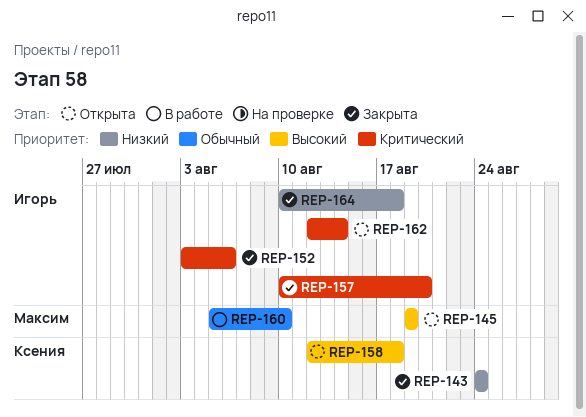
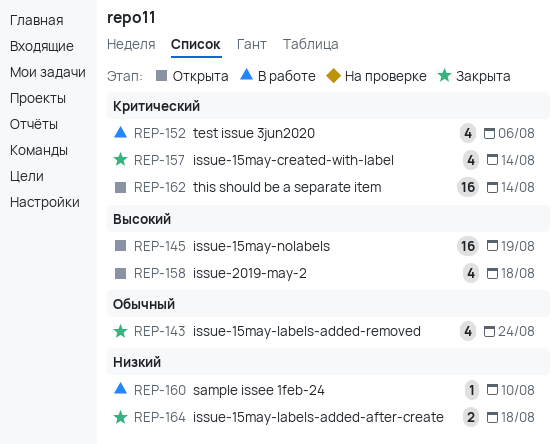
REP-143, priority: Низкий -> Обычный
REP-152, status: Закрыта -> В работе
REP-157, due: Aug 20 -> Aug 14
REP-160, priority: Обычный -> Низкий

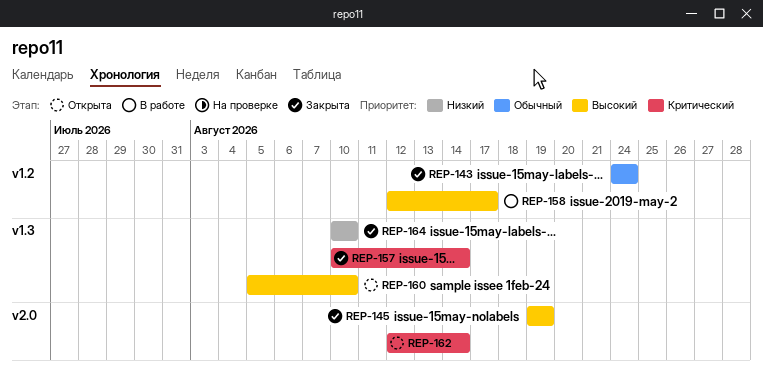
REP-145, status: Открыта -> Закрыта
REP-152: present -> none
REP-158, status: Открыта -> В работе
REP-158, due: Aug 18 -> Aug 17
REP-160, status: В работе -> Открыта
REP-160, priority: Низкий -> Высокий
REP-164, due: Aug 18 -> Aug 10

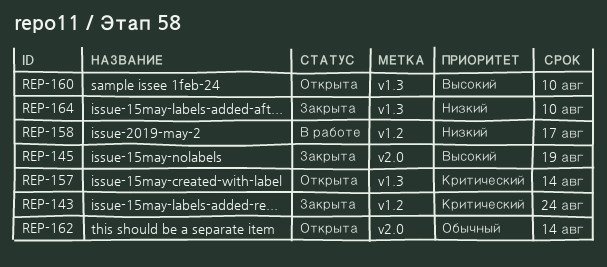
REP-143, priority: Обычный -> Критический
REP-157, status: Закрыта -> Открыта
REP-158, priority: Высокий -> Низкий
REP-162, priority: Критический -> Обычный

